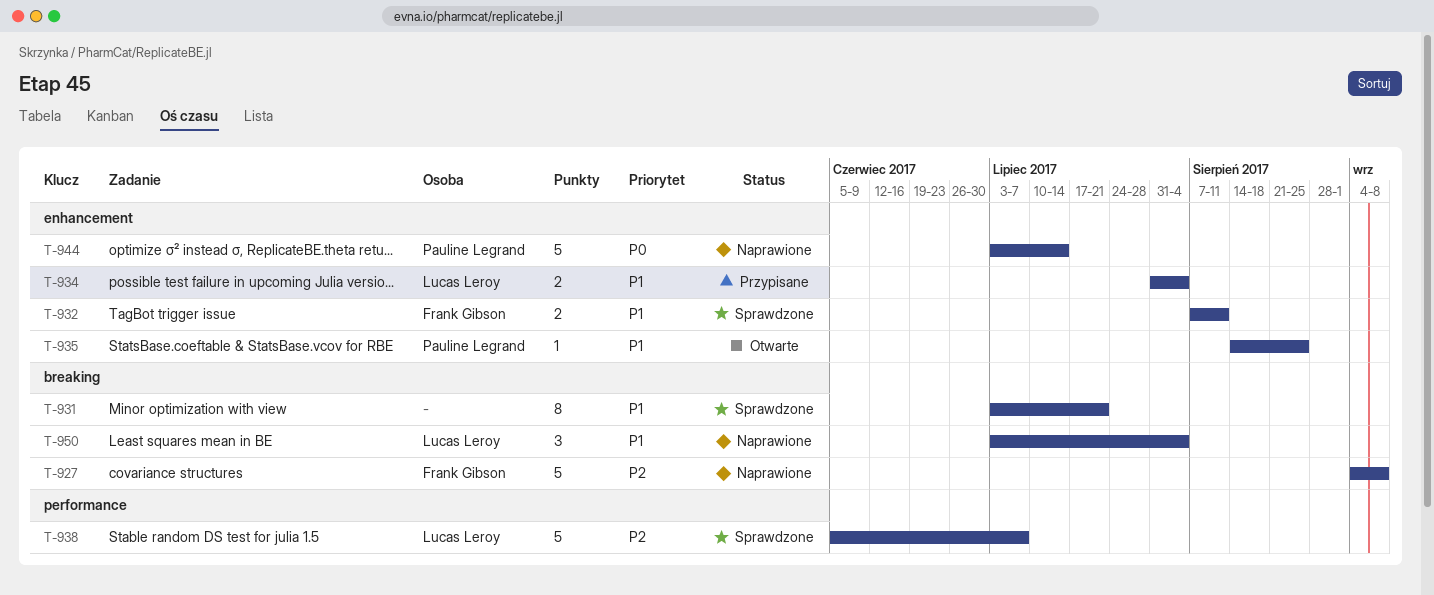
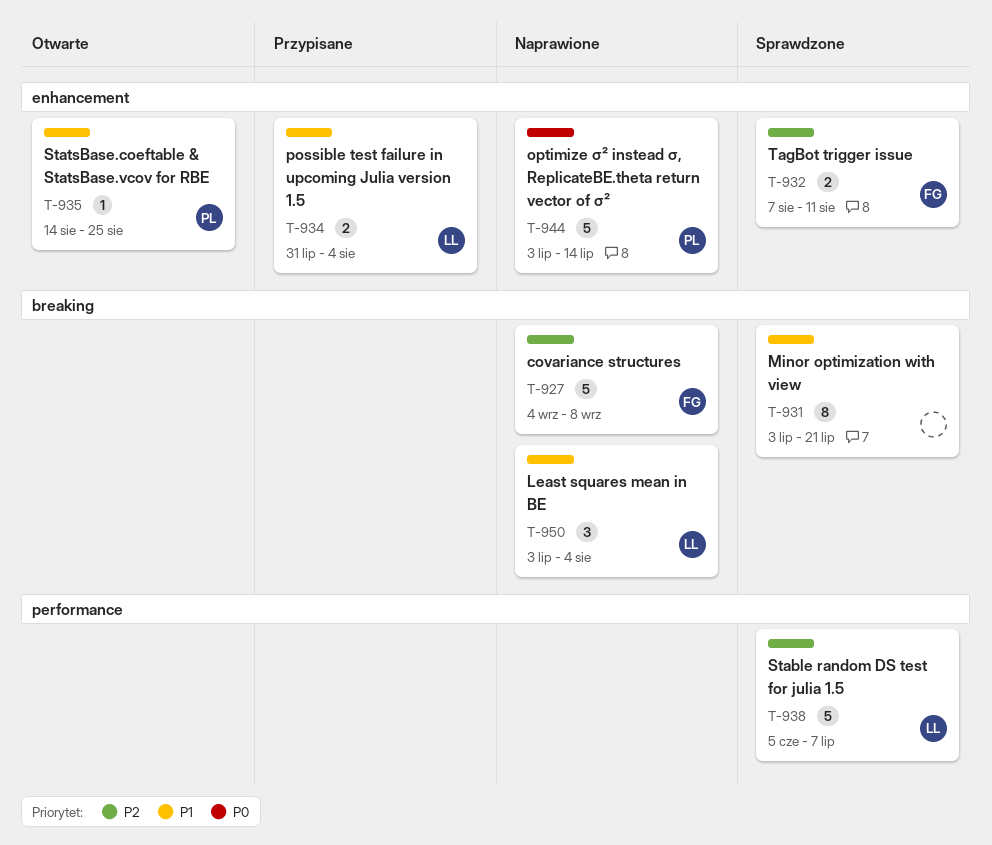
T-932, priority: P1 -> P2

